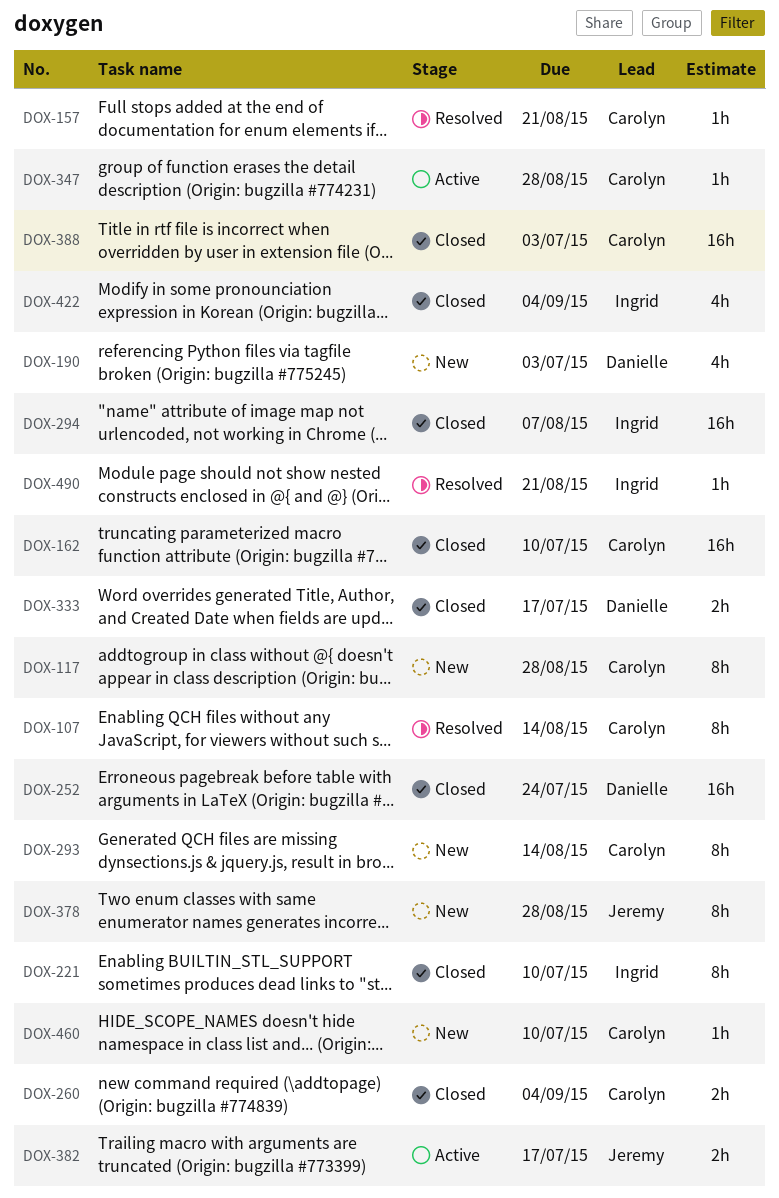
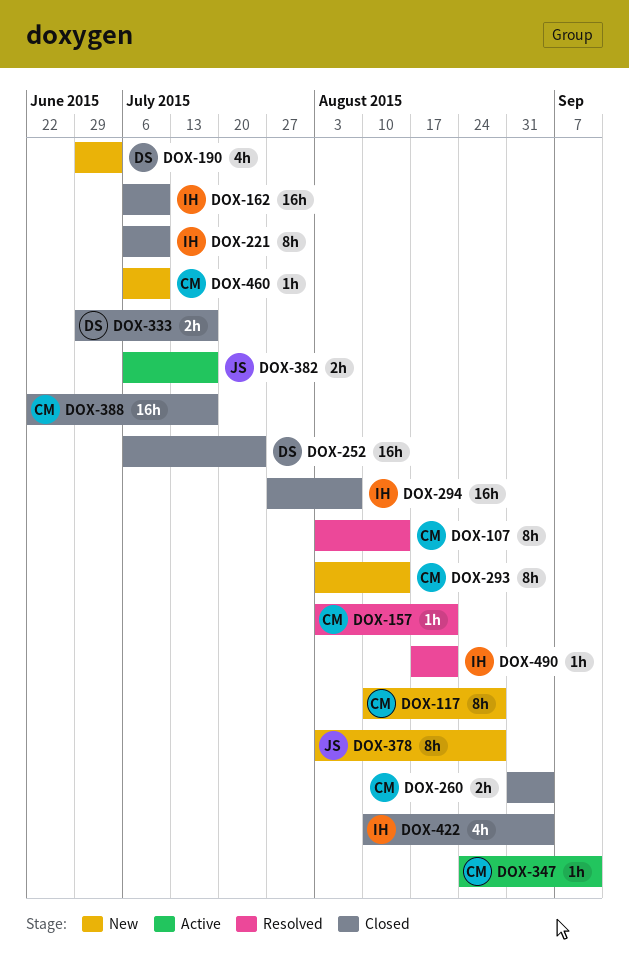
DOX-162, owner: Carolyn -> Ingrid
DOX-347, due: Aug 28 -> Sep 11
DOX-388, due: Jul 3 -> Jul 17

